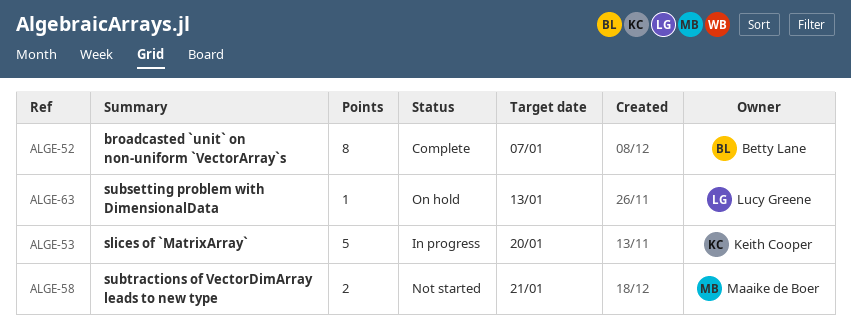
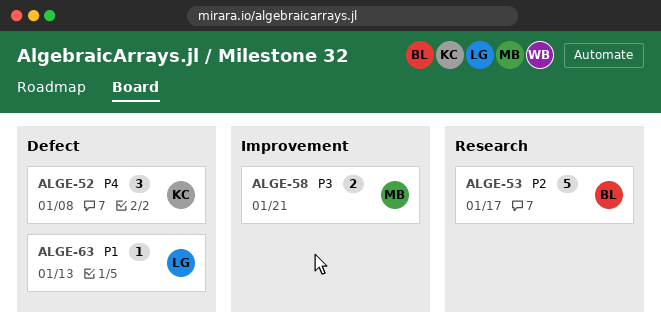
ALGE-52, owner: Betty Lane -> Keith Cooper
ALGE-52, estimate: 8 -> 3
ALGE-52, due: Jan 7 -> Jan 8
ALGE-53, owner: Keith Cooper -> Betty Lane
ALGE-53, due: Jan 20 -> Jan 17

